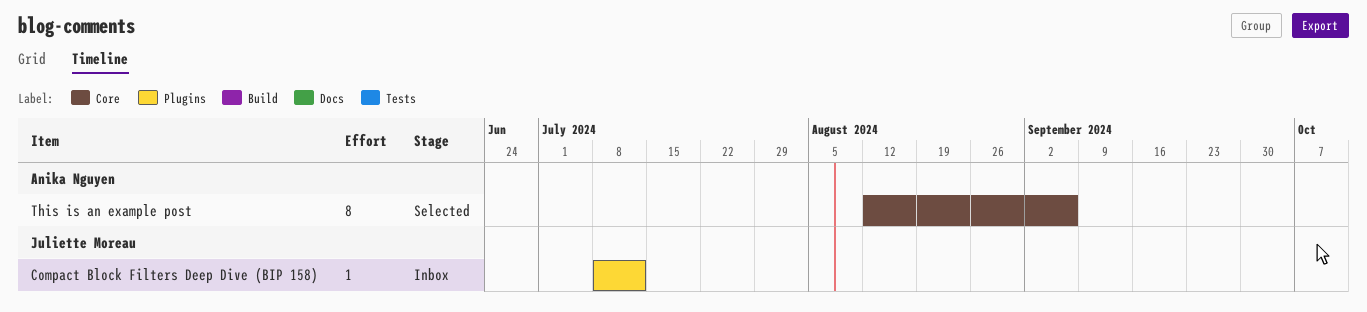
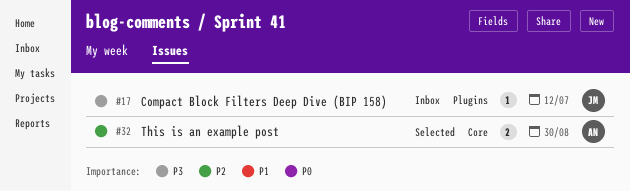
This is an example post, estimate: 8 -> 2
This is an example post, due: Sep 6 -> Aug 30

